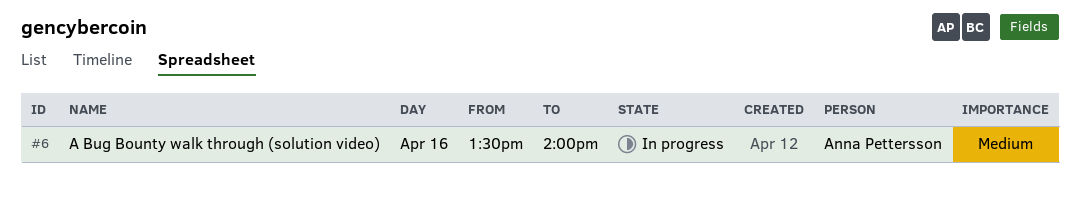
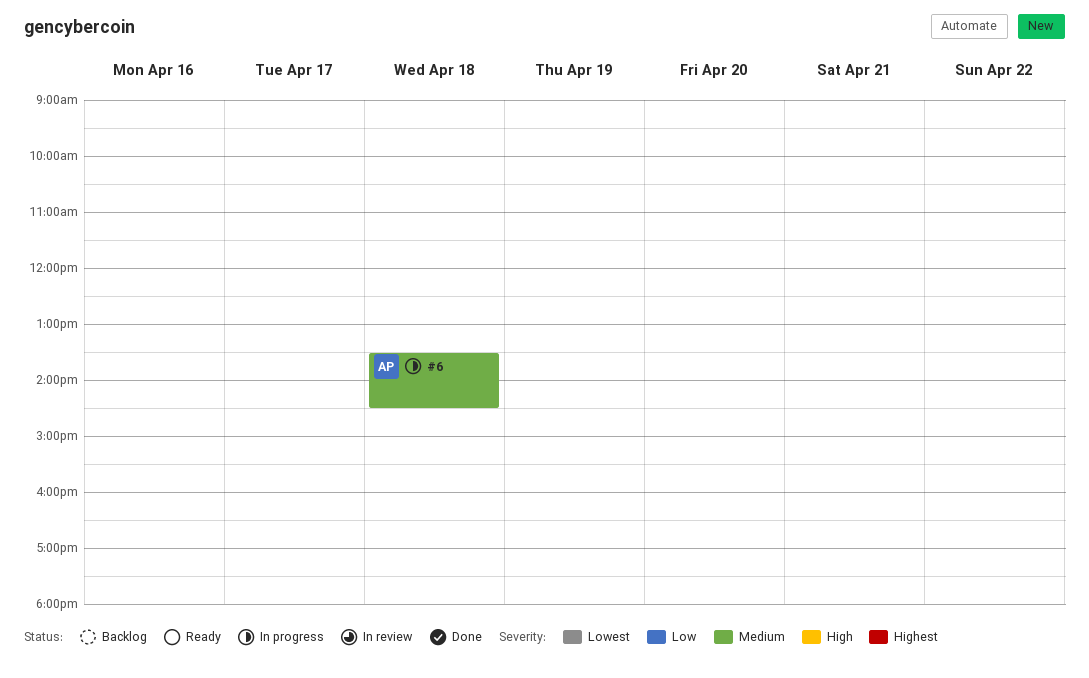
#6, day: Apr 16 -> Apr 18
#6, ends: 14:00 -> 14:30

